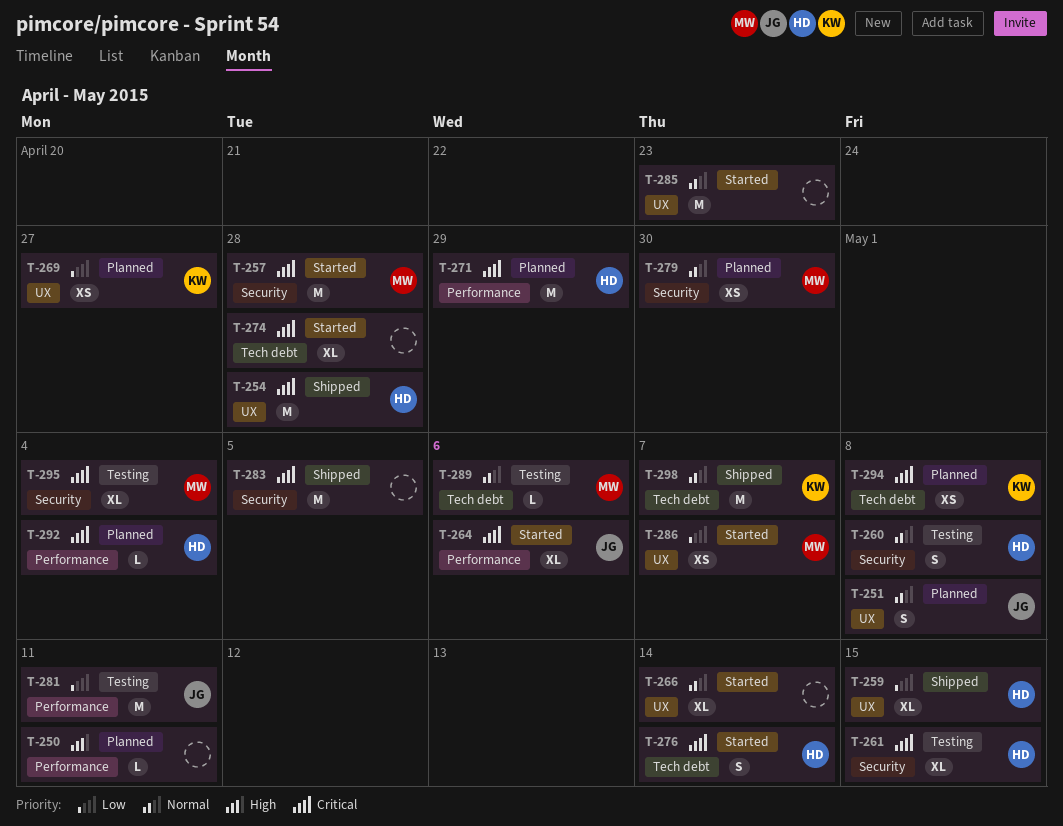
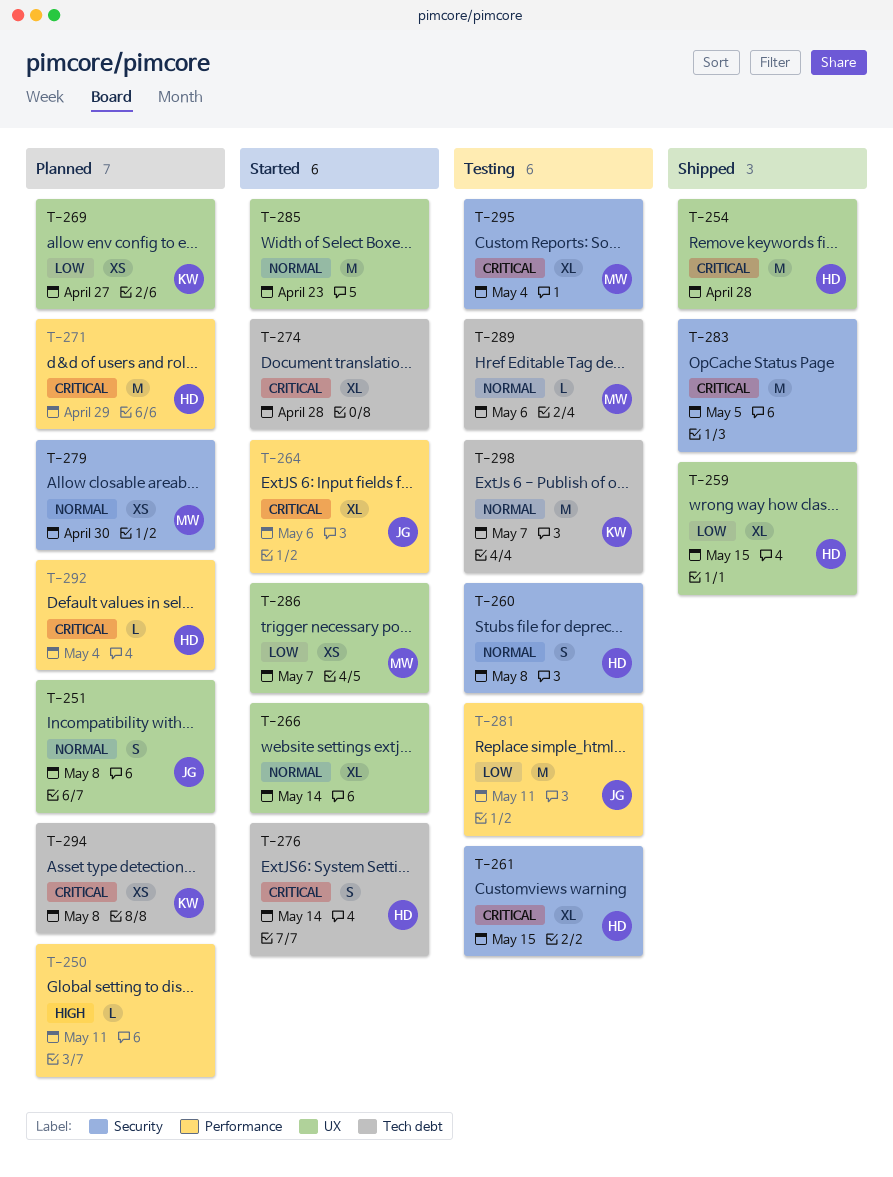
T-257: present -> none
T-298, status: Shipped -> Testing

